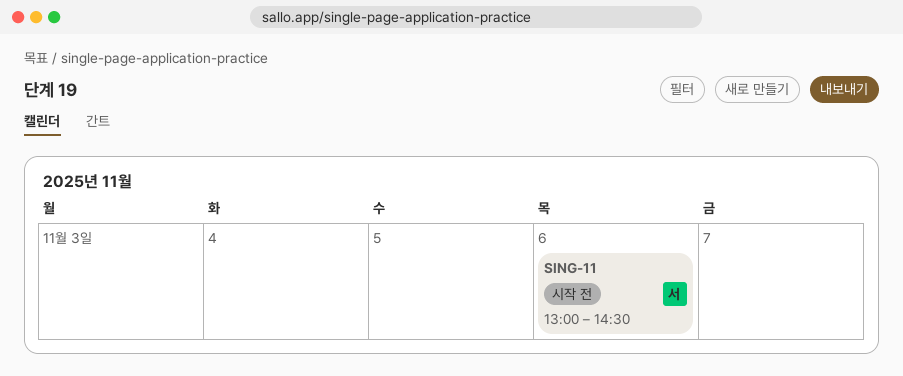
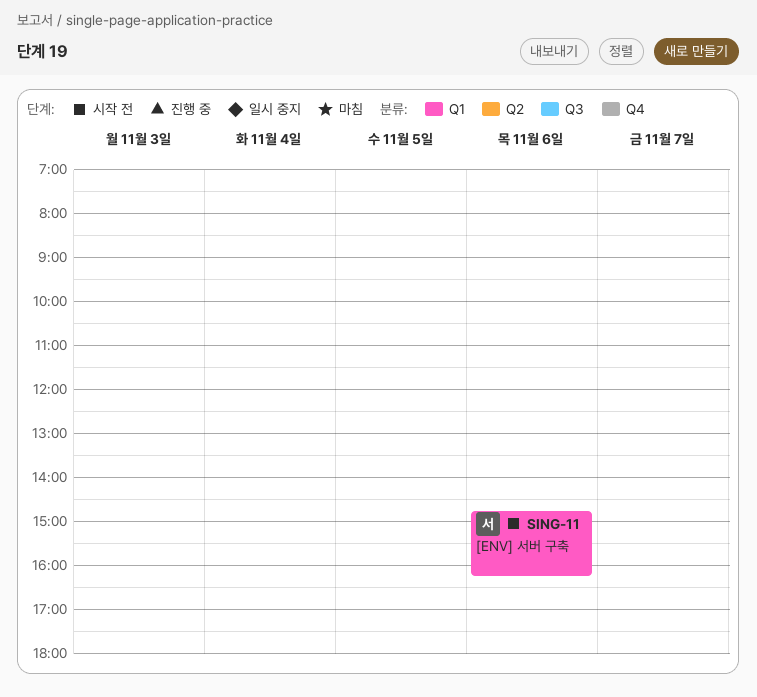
SING-11, begins: 13:00 -> 14:45
SING-11, ends: 14:30 -> 16:15

